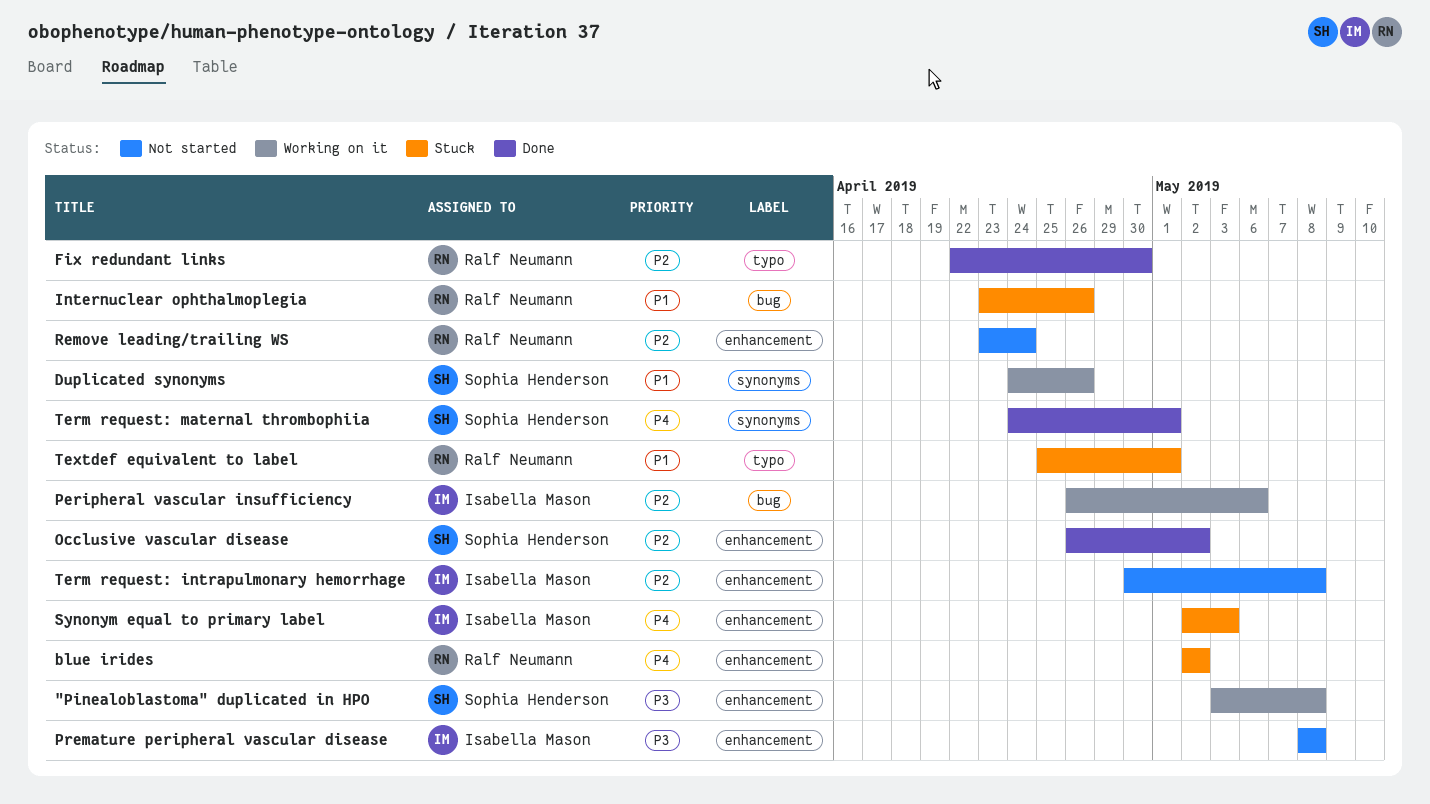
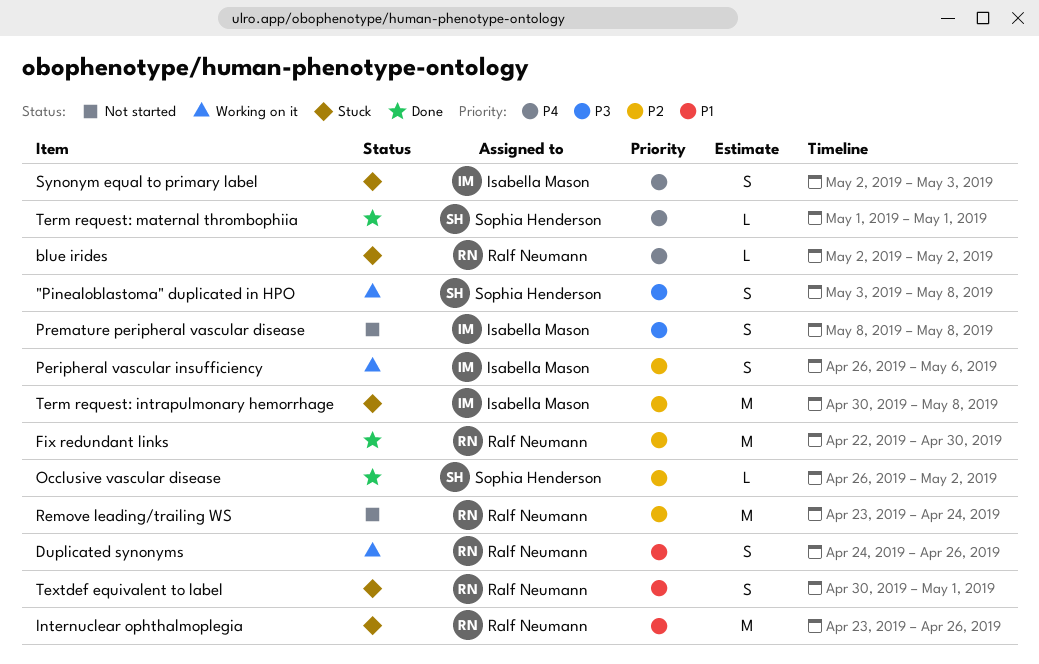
Duplicated synonyms, owner: Sophia Henderson -> Ralf Neumann
Term request: intrapulmonary hemorrhage, status: Not started -> Stuck
Term request: maternal thrombophiia, start: Apr 24 -> May 1
Textdef equivalent to label, start: Apr 25 -> Apr 30

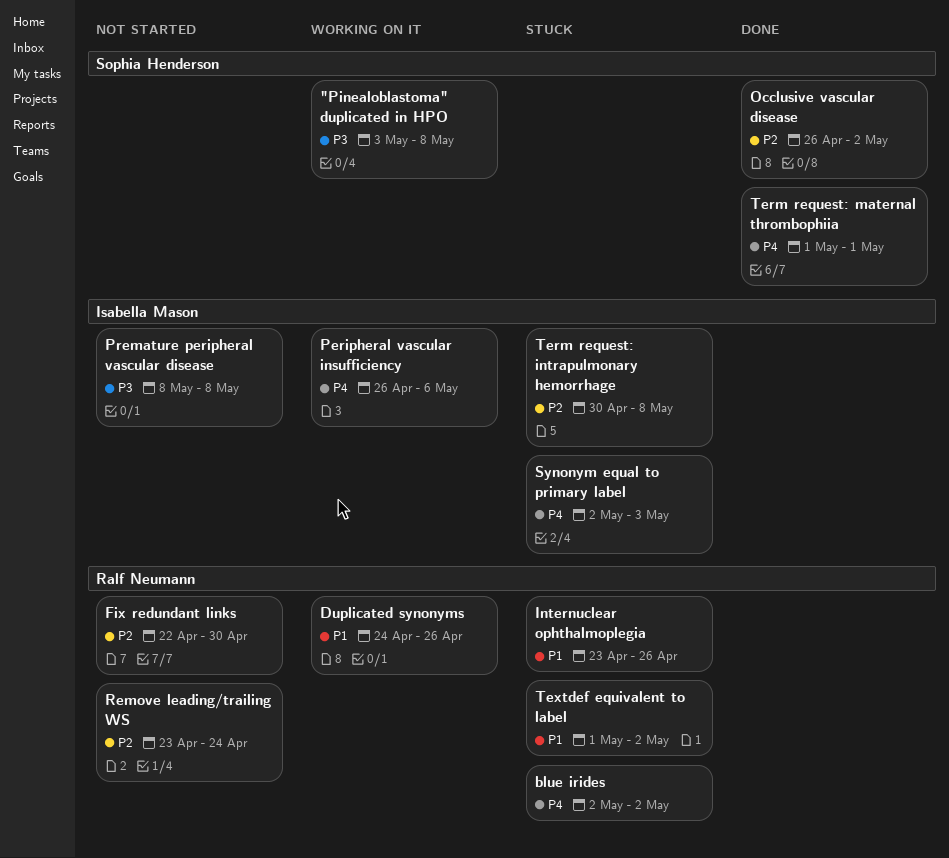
Fix redundant links, status: Done -> Not started
Peripheral vascular insufficiency, priority: P2 -> P4
Textdef equivalent to label, start: Apr 30 -> May 1
Textdef equivalent to label, due: May 1 -> May 2

